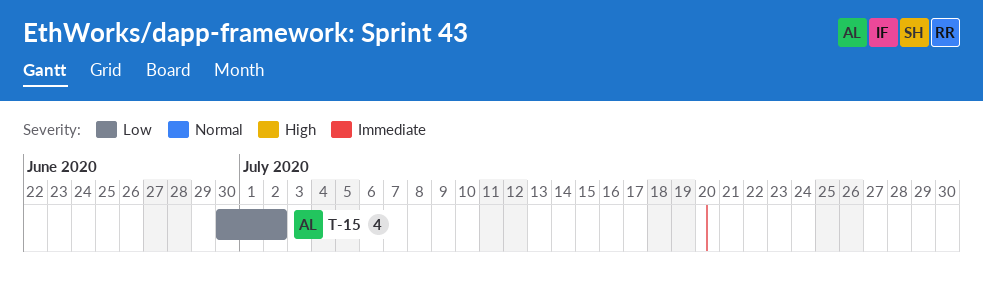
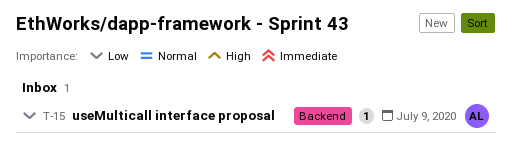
T-15, estimate: 4 -> 1
T-15, due: Jul 2 -> Jul 9

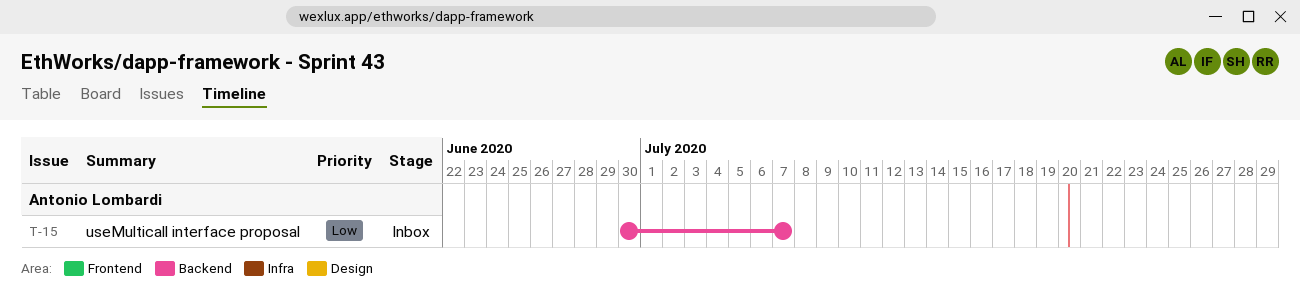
T-15, due: Jul 9 -> Jul 7

